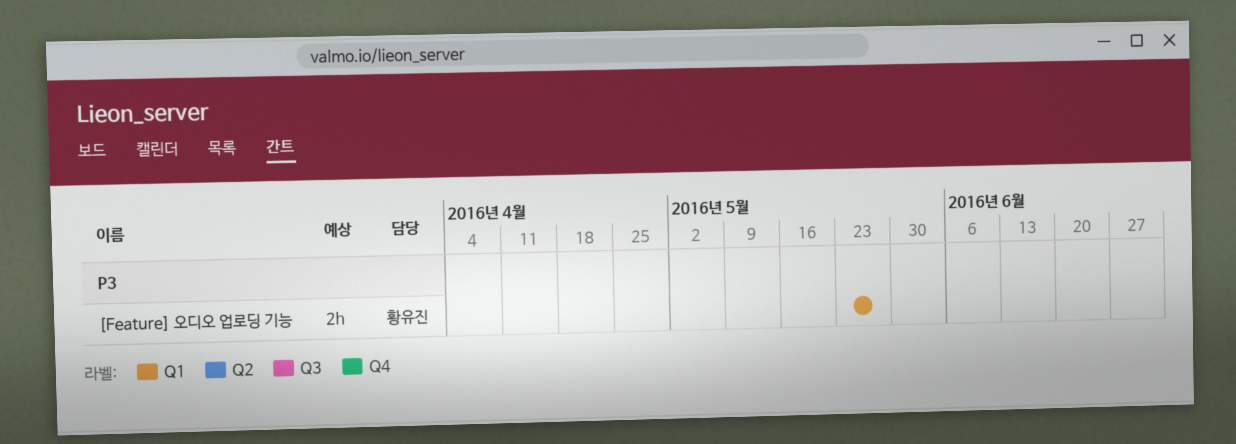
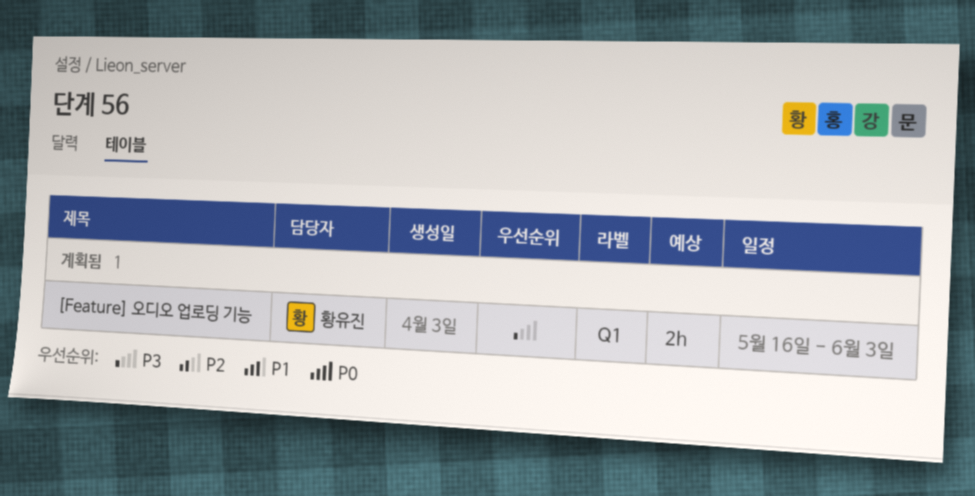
[Feature] 오디오 업로딩 기능, start: May 23 -> May 16
[Feature] 오디오 업로딩 기능, due: May 27 -> Jun 3

